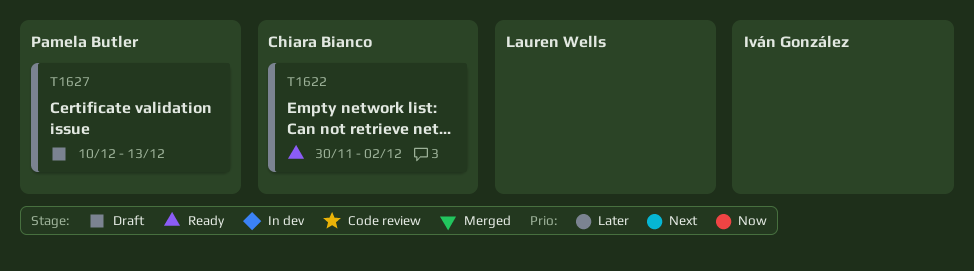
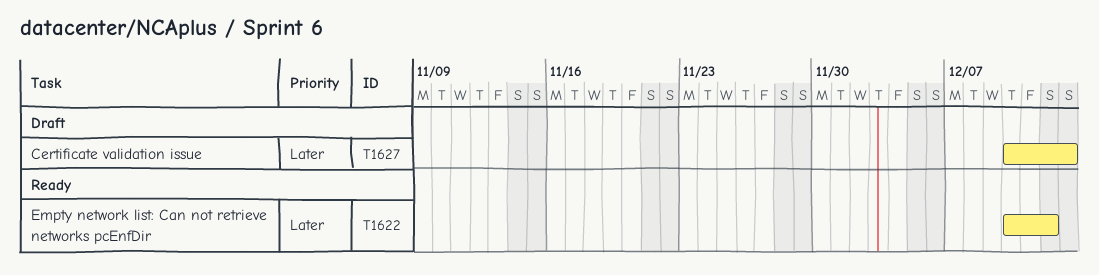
T1622, start: Nov 30 -> Dec 10
T1622, due: Dec 2 -> Dec 12

